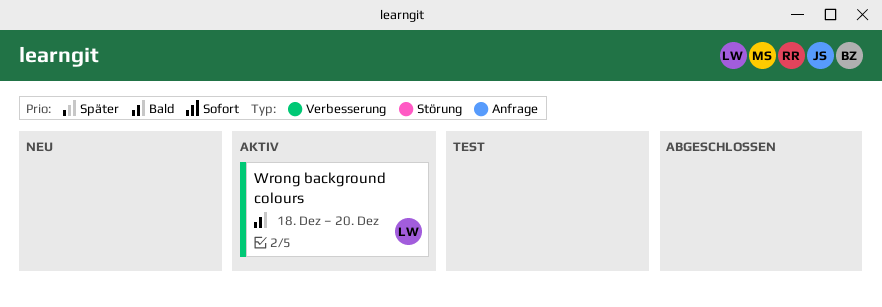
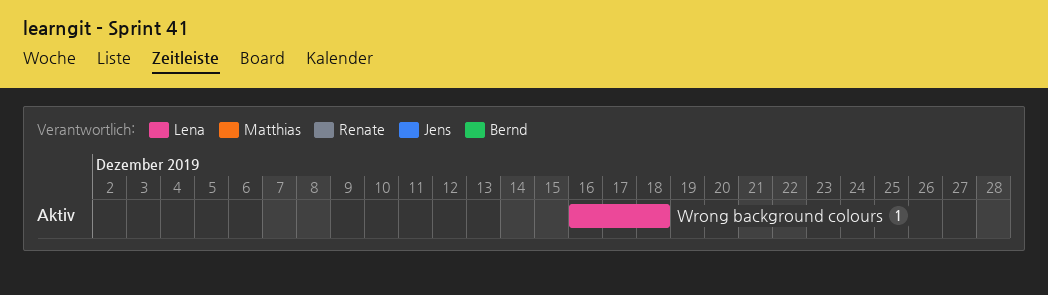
Wrong background colours, start: Dec 18 -> Dec 16
Wrong background colours, due: Dec 20 -> Dec 18

